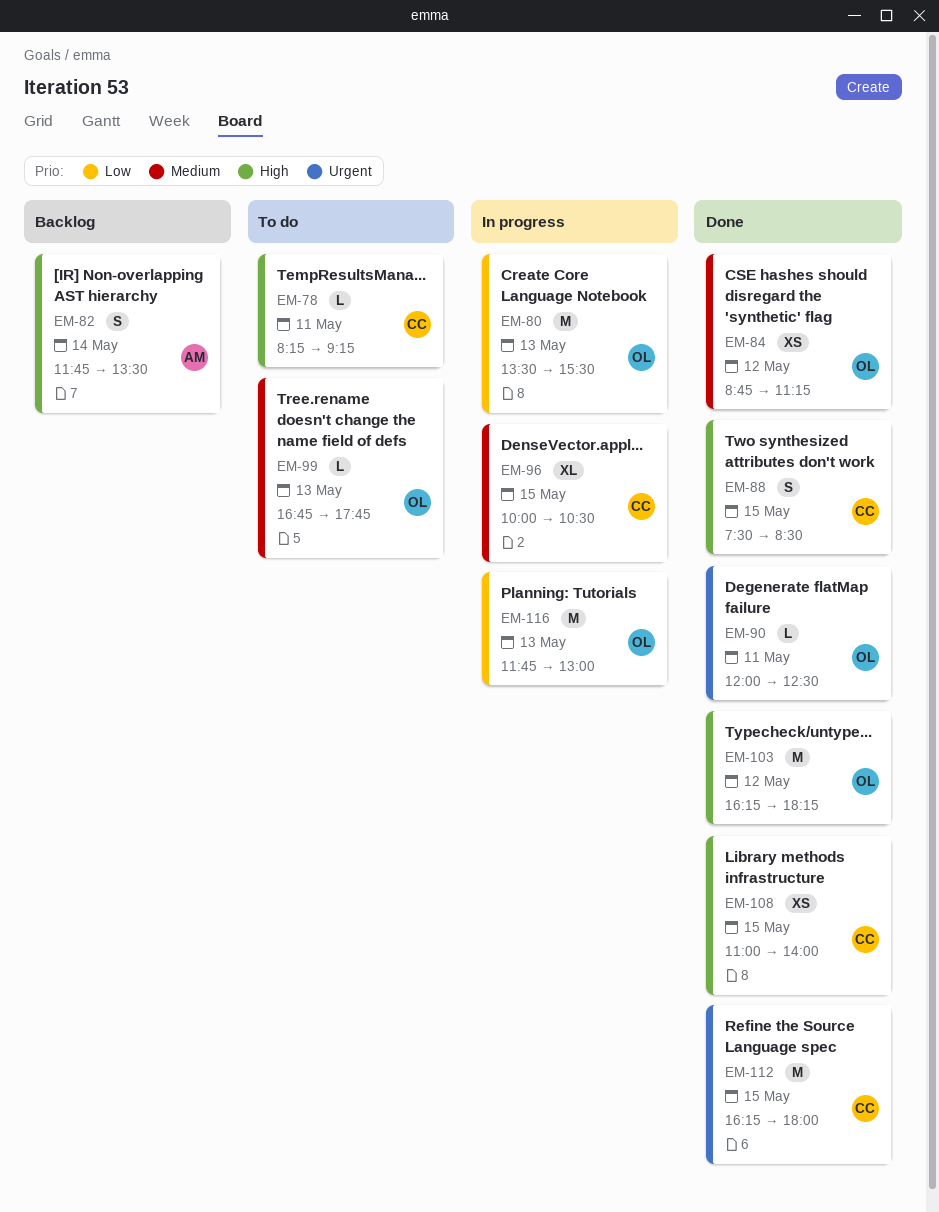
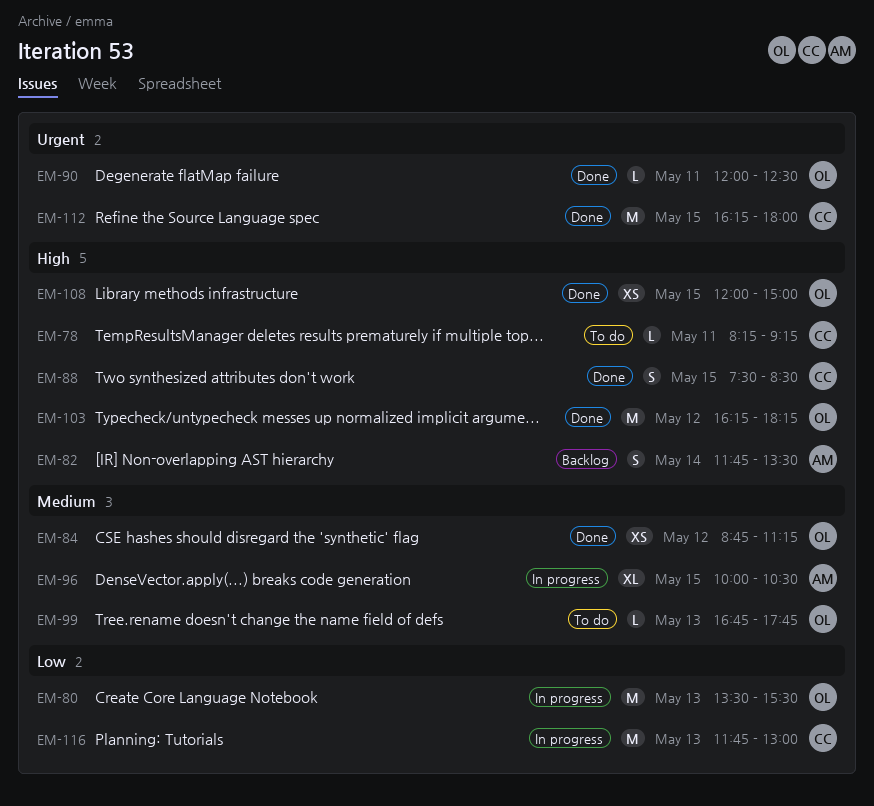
EM-96, owner: CC -> AM
EM-108, owner: CC -> OL
EM-108, begins: 11:00 -> 12:00
EM-108, ends: 14:00 -> 15:00
EM-116, owner: OL -> CC

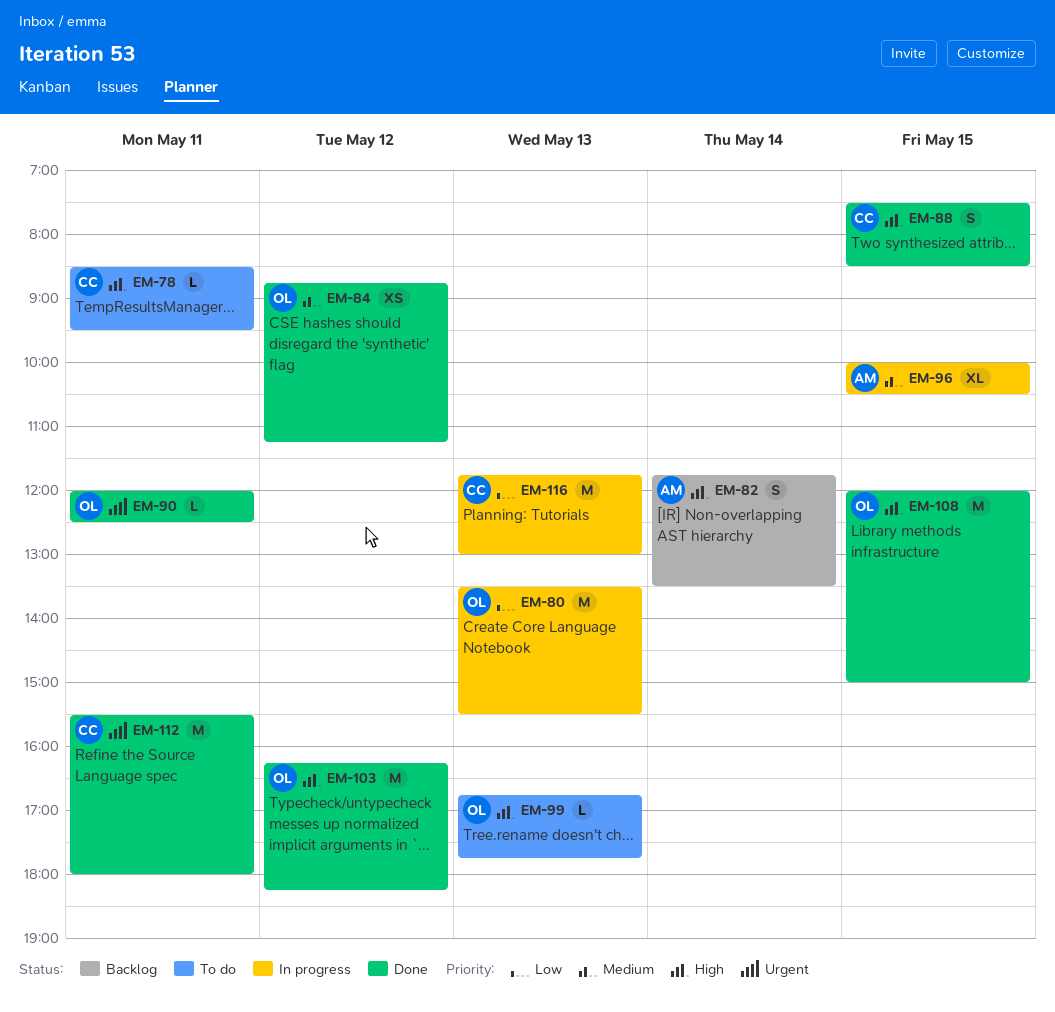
EM-78, begins: 08:15 -> 08:30
EM-78, ends: 09:15 -> 09:30
EM-99, priority: Medium -> High
EM-108, estimate: XS -> M
EM-112, day: May 15 -> May 11
EM-112, begins: 16:15 -> 15:30

